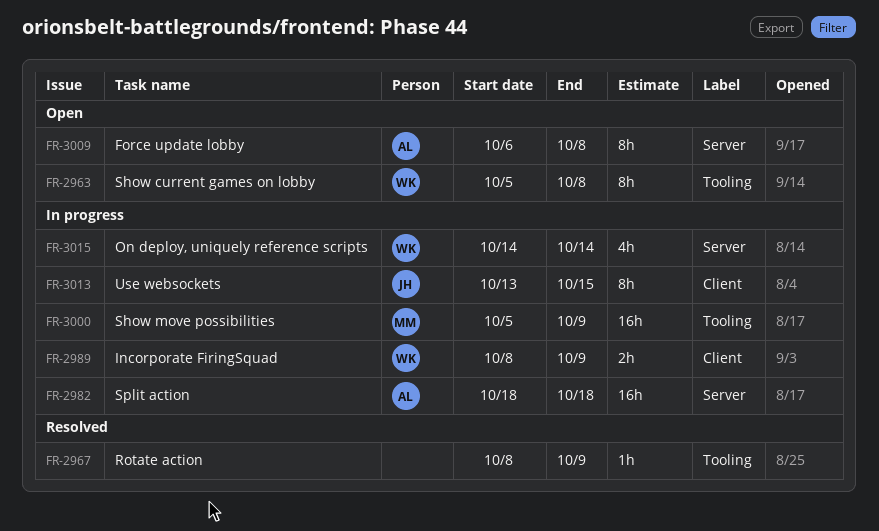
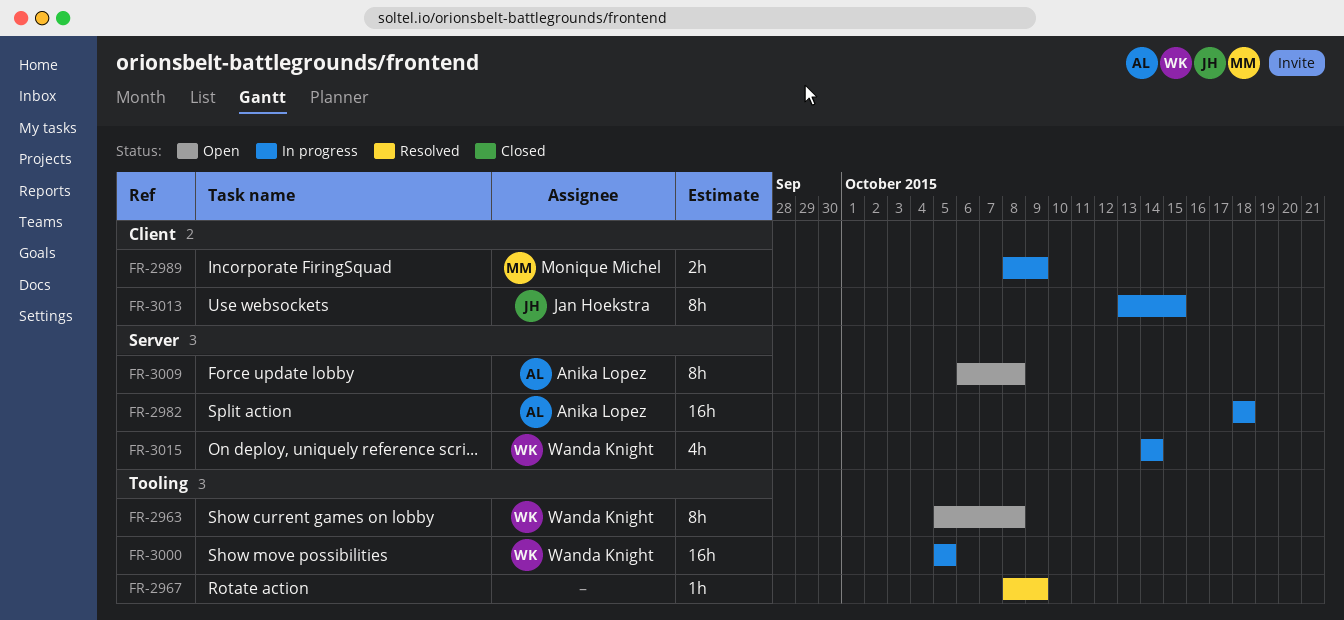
FR-2989, owner: Wanda Knight -> Monique Michel
FR-3000, owner: Monique Michel -> Wanda Knight
FR-3000, due: Oct 9 -> Oct 5

